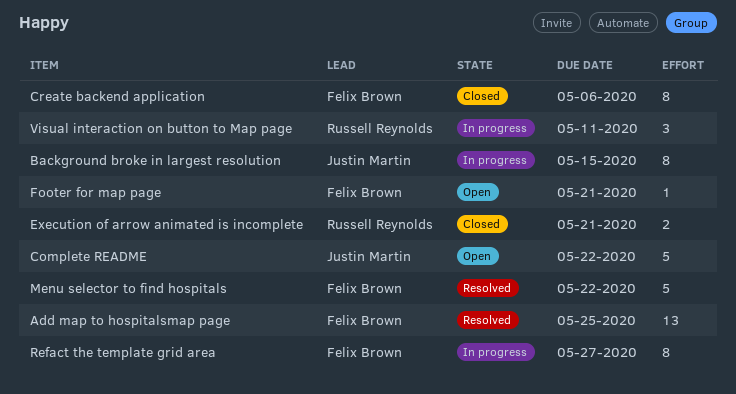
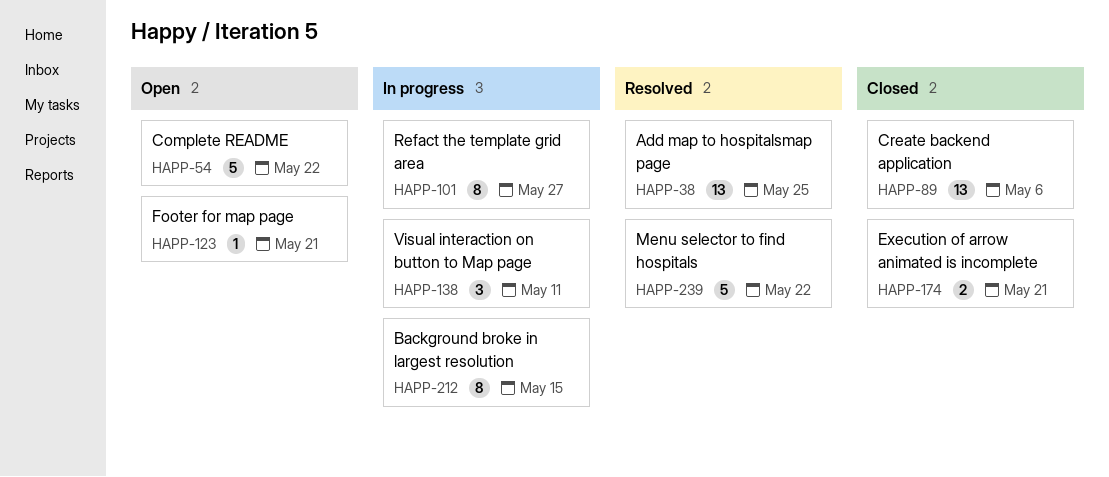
Create backend application, estimate: 8 -> 13

